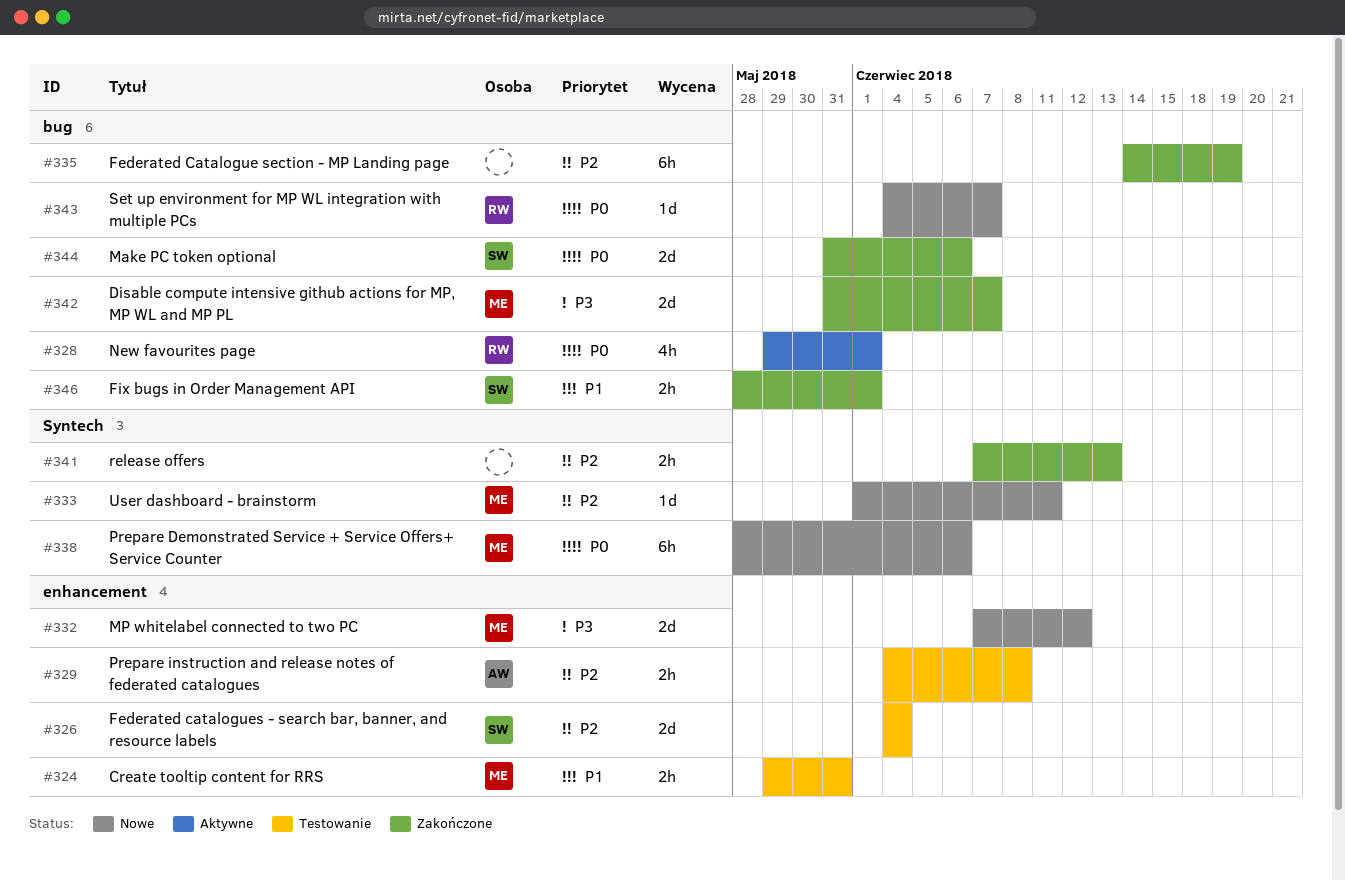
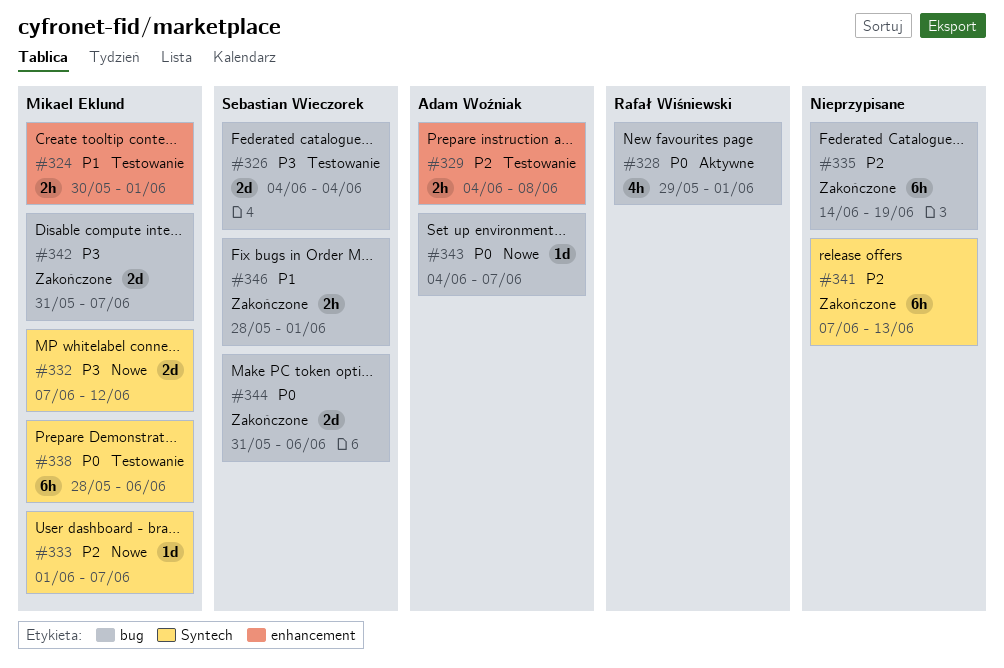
#324, start: May 29 -> May 30
#324, due: May 31 -> Jun 1
#326, priority: P2 -> P3
#326, label: enhancement -> bug
#332, label: enhancement -> Syntech
#333, due: Jun 11 -> Jun 7
#338, status: Nowe -> Testowanie
#341, estimate: 2h -> 6h
#343, owner: Rafał Wiśniewski -> Adam Woźniak

